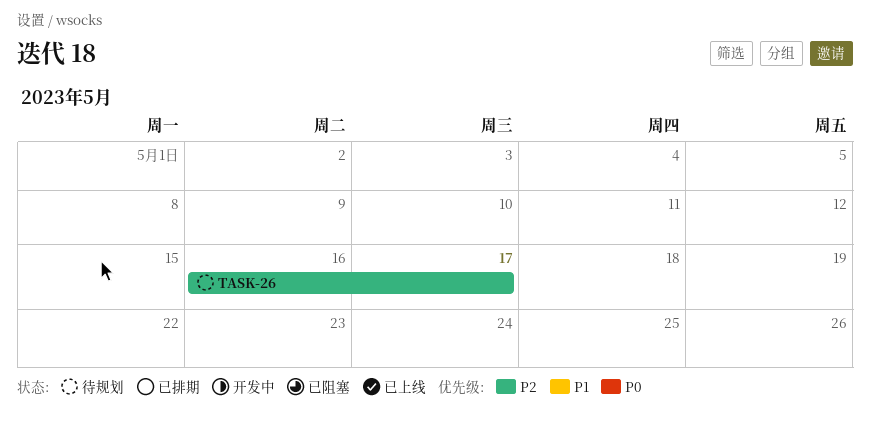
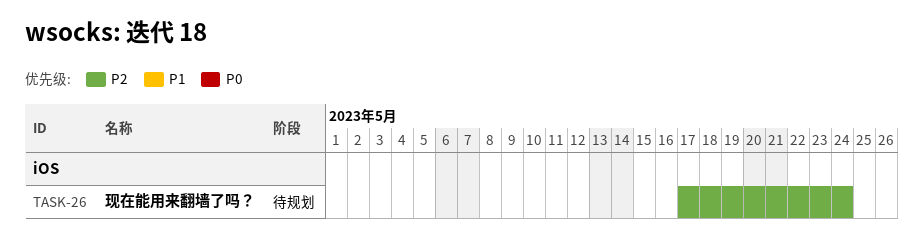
TASK-26, start: May 16 -> May 17
TASK-26, due: May 17 -> May 24

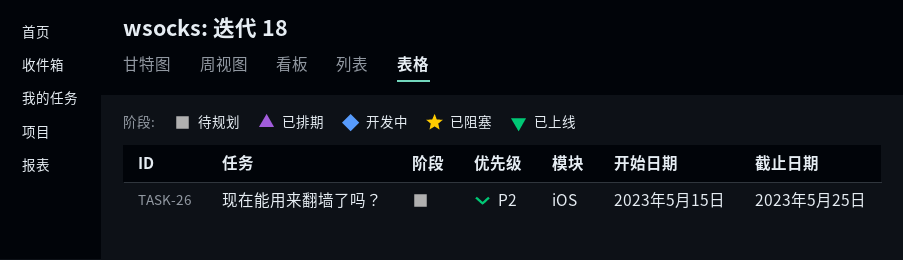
TASK-26, start: May 17 -> May 15
TASK-26, due: May 24 -> May 25

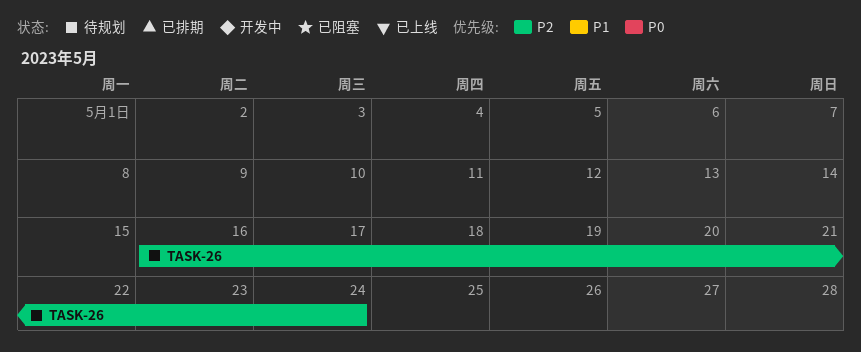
TASK-26, start: May 15 -> May 16
TASK-26, due: May 25 -> May 24

